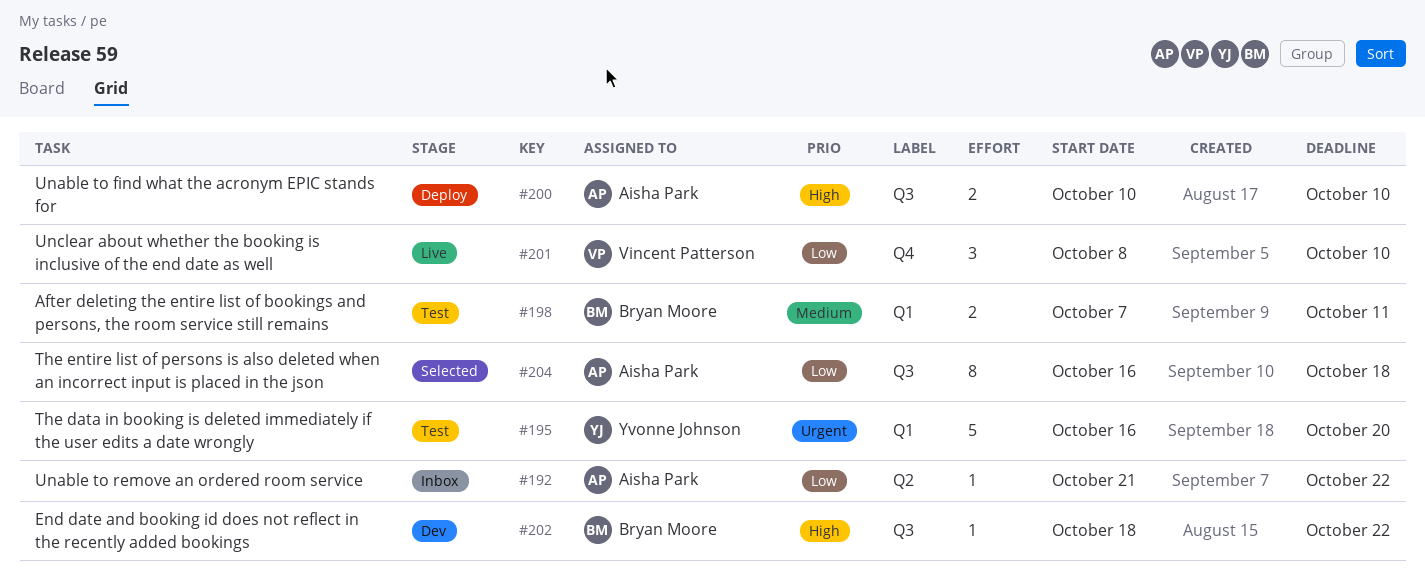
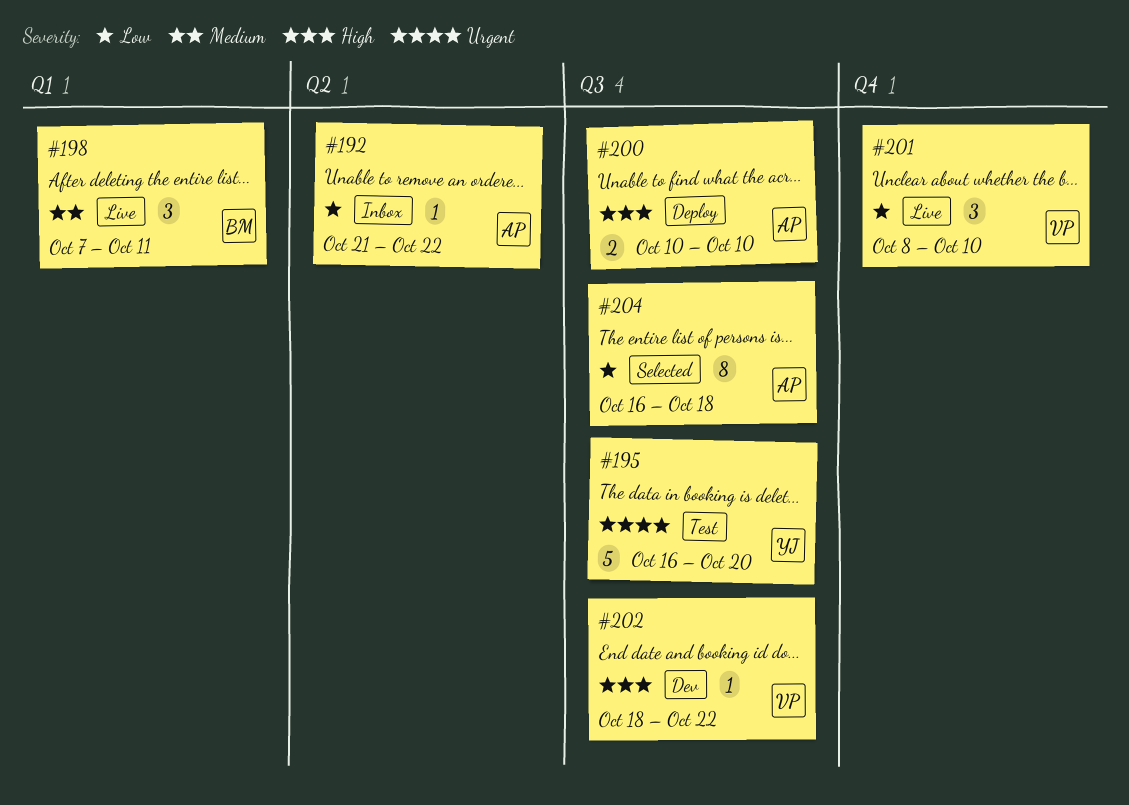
#195, label: Q1 -> Q3
#198, status: Test -> Live
#198, estimate: 2 -> 3
#202, owner: Bryan Moore -> Vincent Patterson

